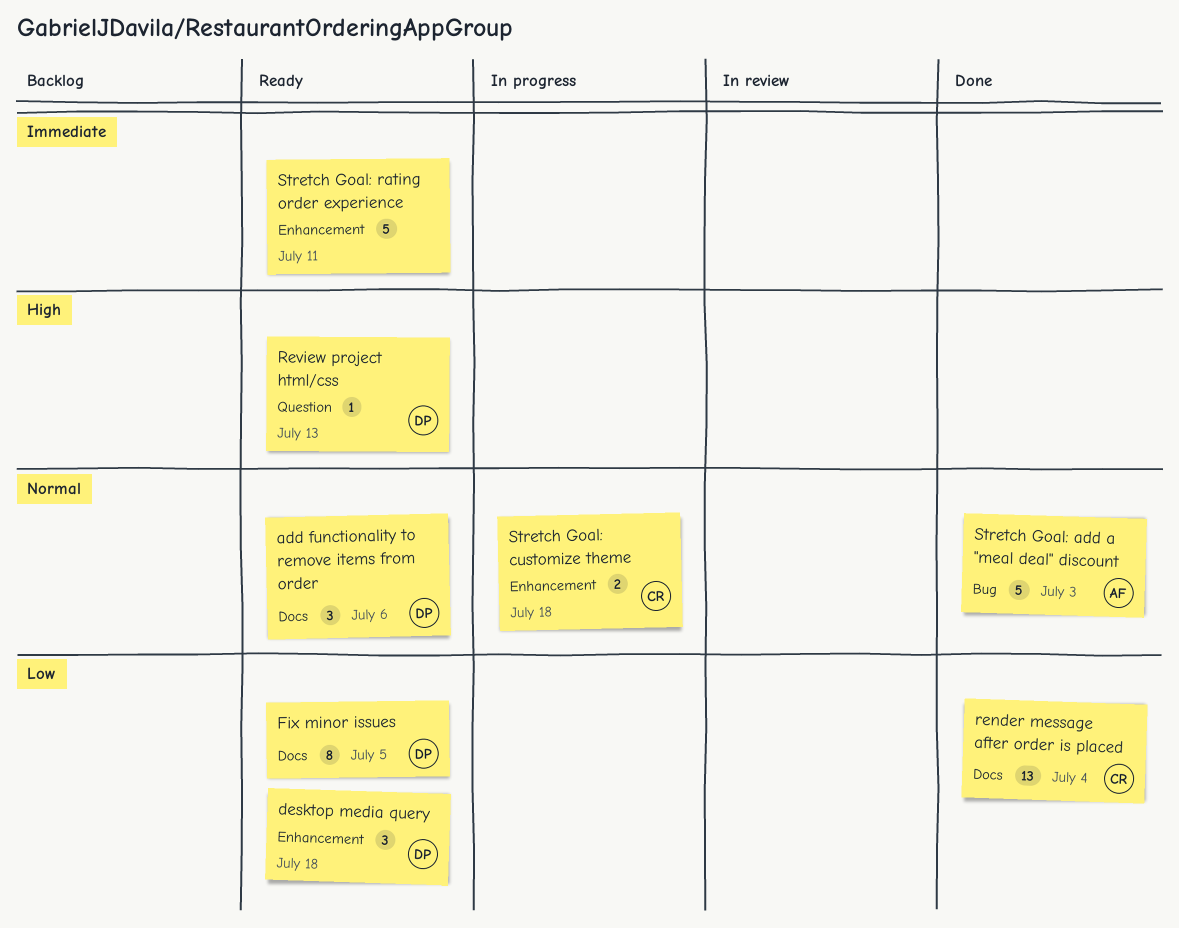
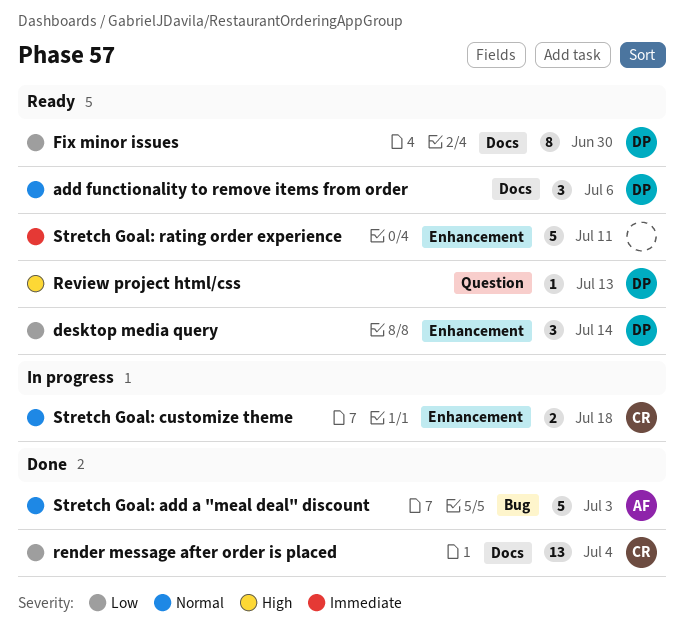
desktop media query, due: Jul 18 -> Jul 14
Fix minor issues, due: Jul 5 -> Jun 30

